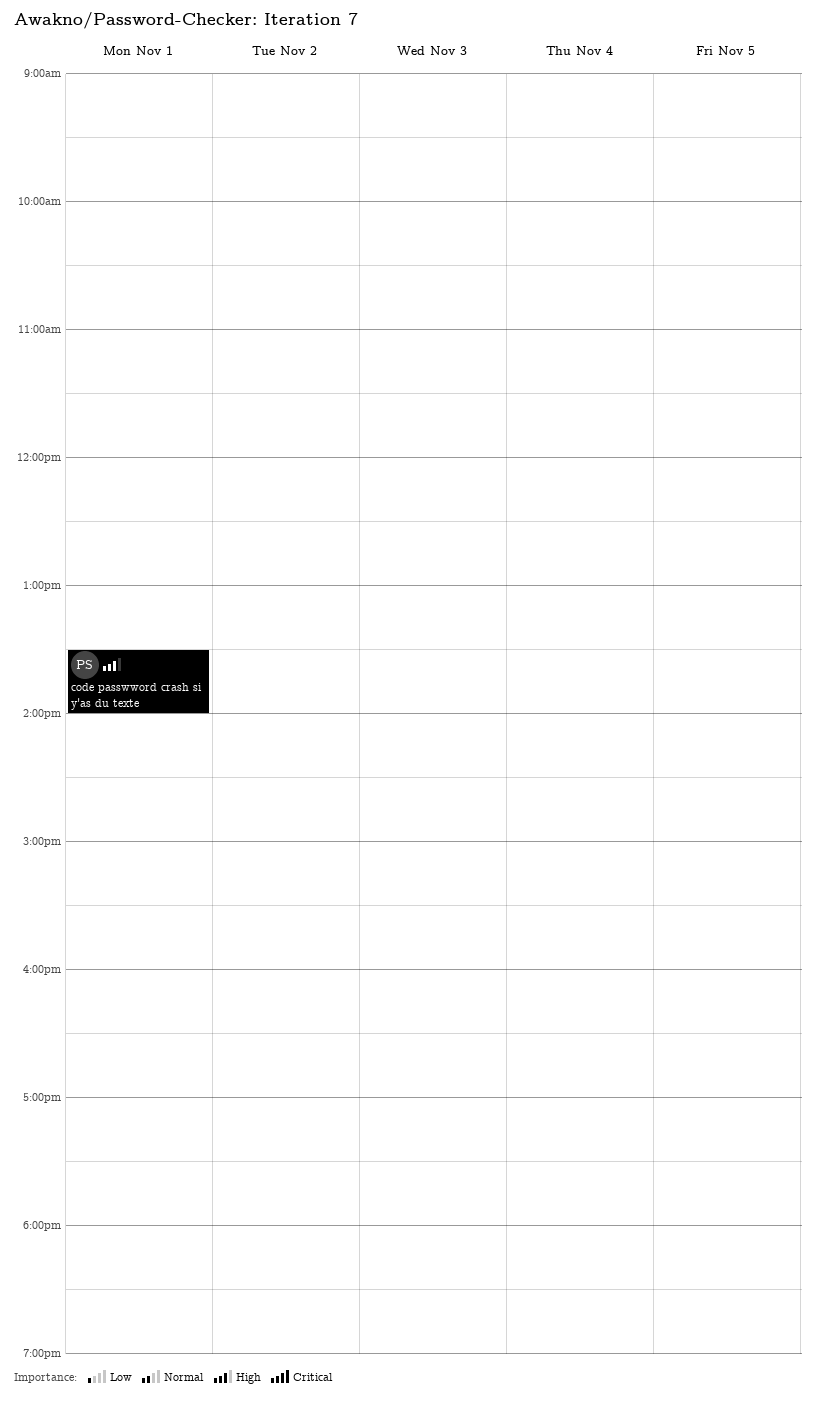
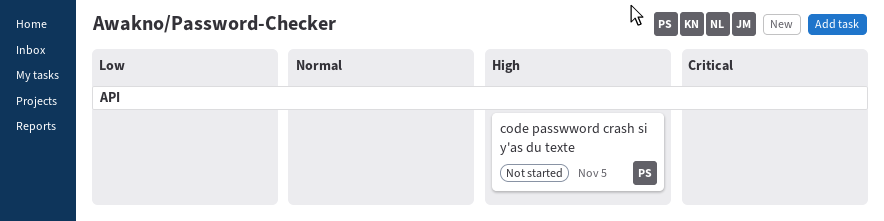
code passwword crash si y'as du texte, day: Nov 1 -> Nov 5

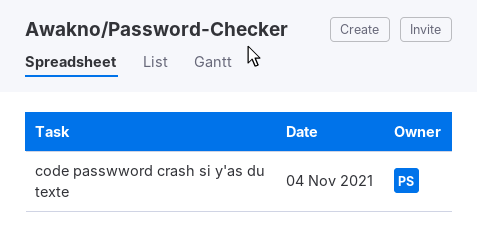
code passwword crash si y'as du texte, day: Nov 5 -> Nov 4

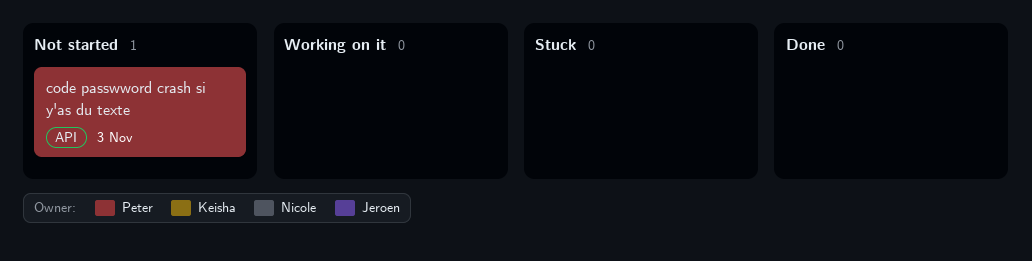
code passwword crash si y'as du texte, day: Nov 4 -> Nov 3

